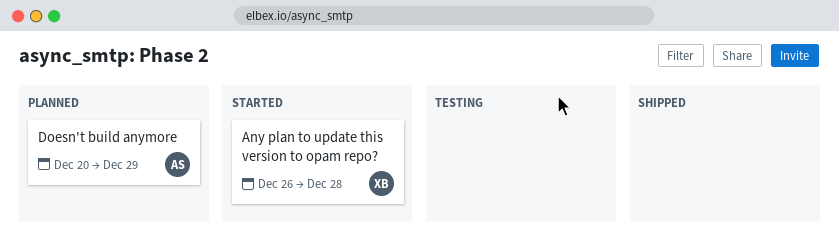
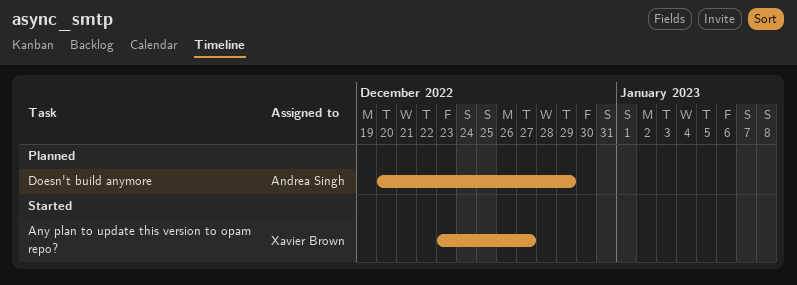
Any plan to update this version to opam repo?, start: Dec 26 -> Dec 23
Any plan to update this version to opam repo?, due: Dec 28 -> Dec 27

